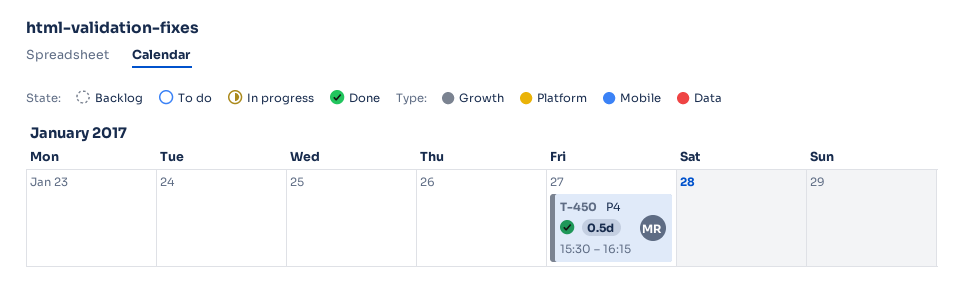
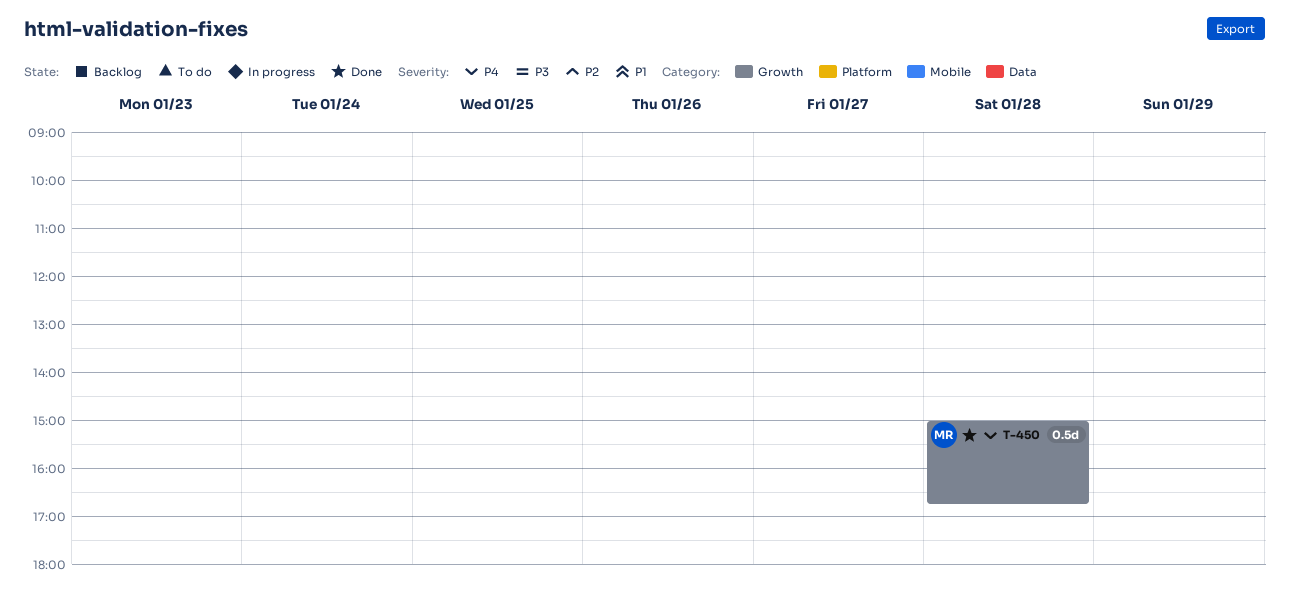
T-450, day: Jan 27 -> Jan 28
T-450, begins: 15:30 -> 15:00
T-450, ends: 16:15 -> 16:45

